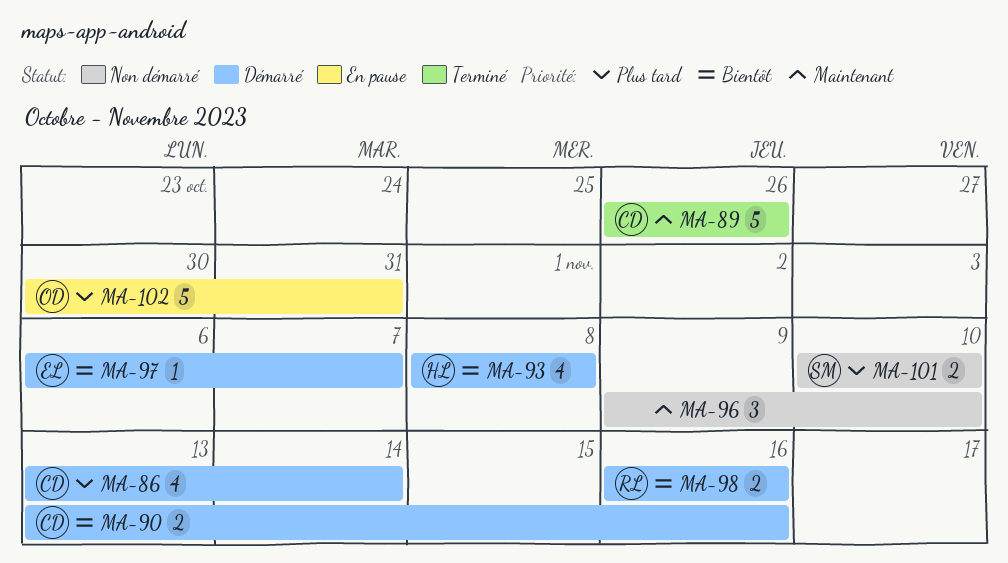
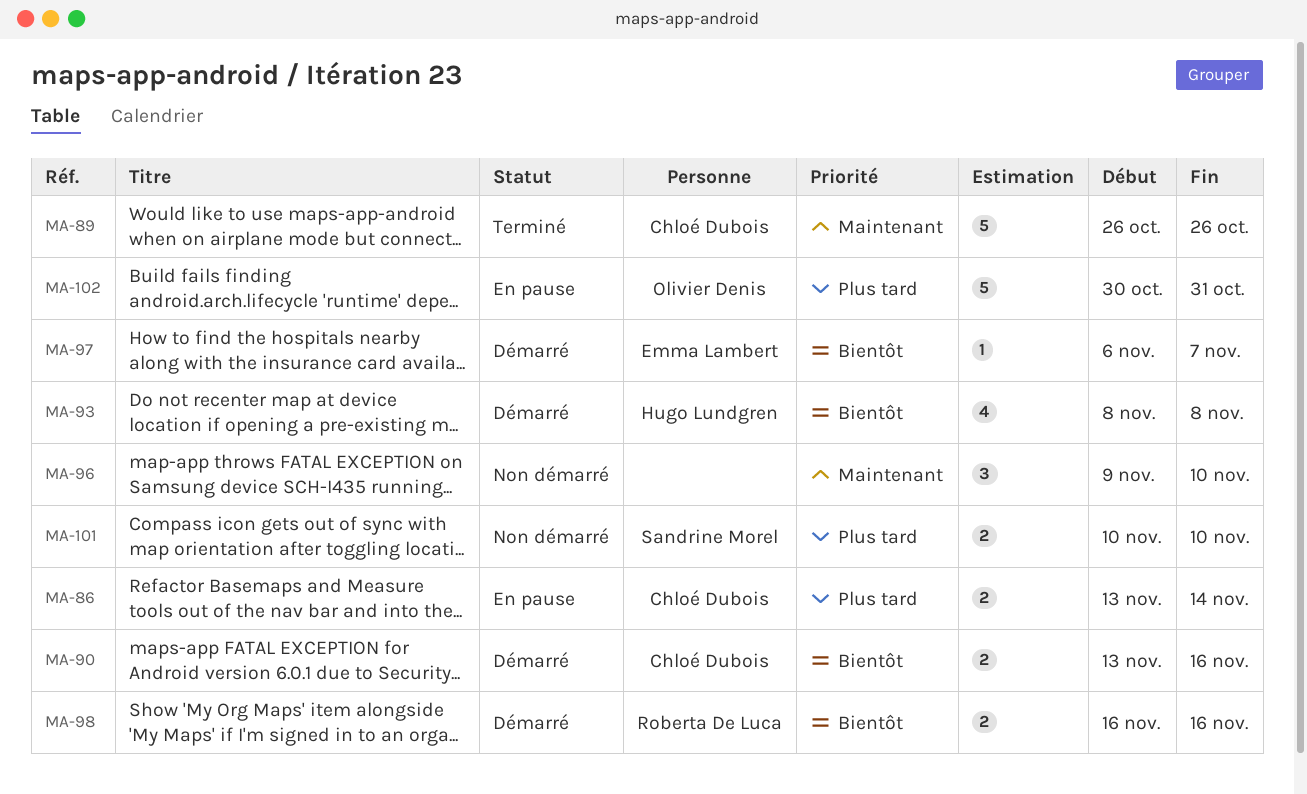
MA-86, status: Démarré -> En pause
MA-86, estimate: 4 -> 2

